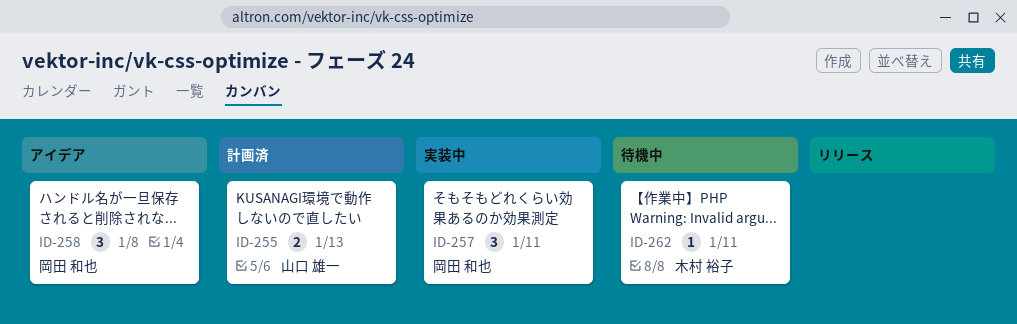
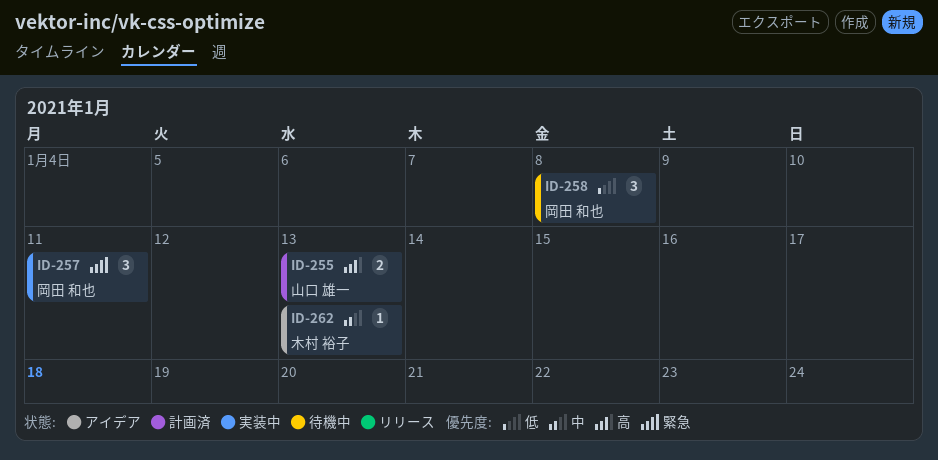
ID-258, status: アイデア -> 待機中
ID-262, status: 待機中 -> アイデア
ID-262, due: Jan 11 -> Jan 13

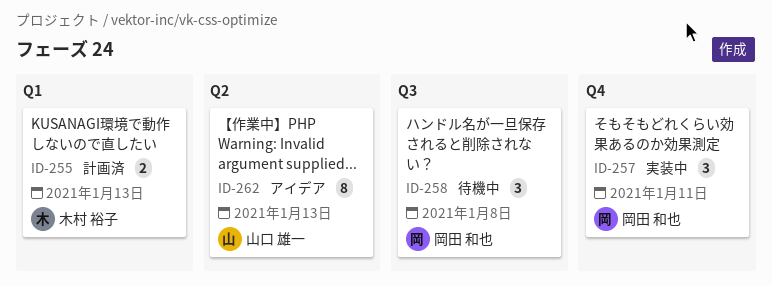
ID-255, owner: 山口 雄一 -> 木村 裕子
ID-262, owner: 木村 裕子 -> 山口 雄一
ID-262, estimate: 1 -> 8

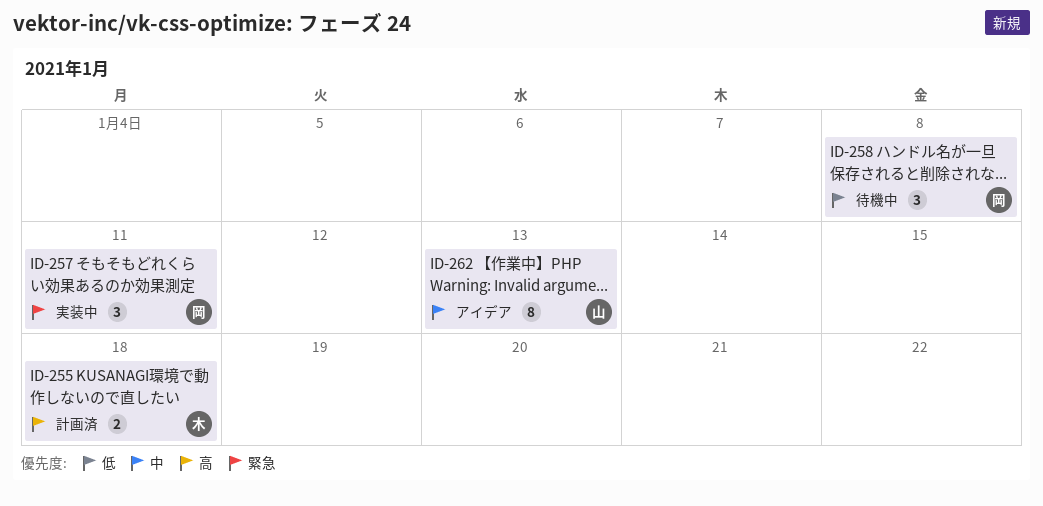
ID-255, due: Jan 13 -> Jan 18

